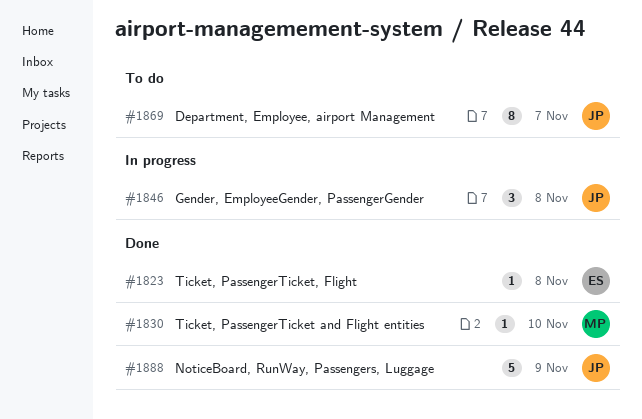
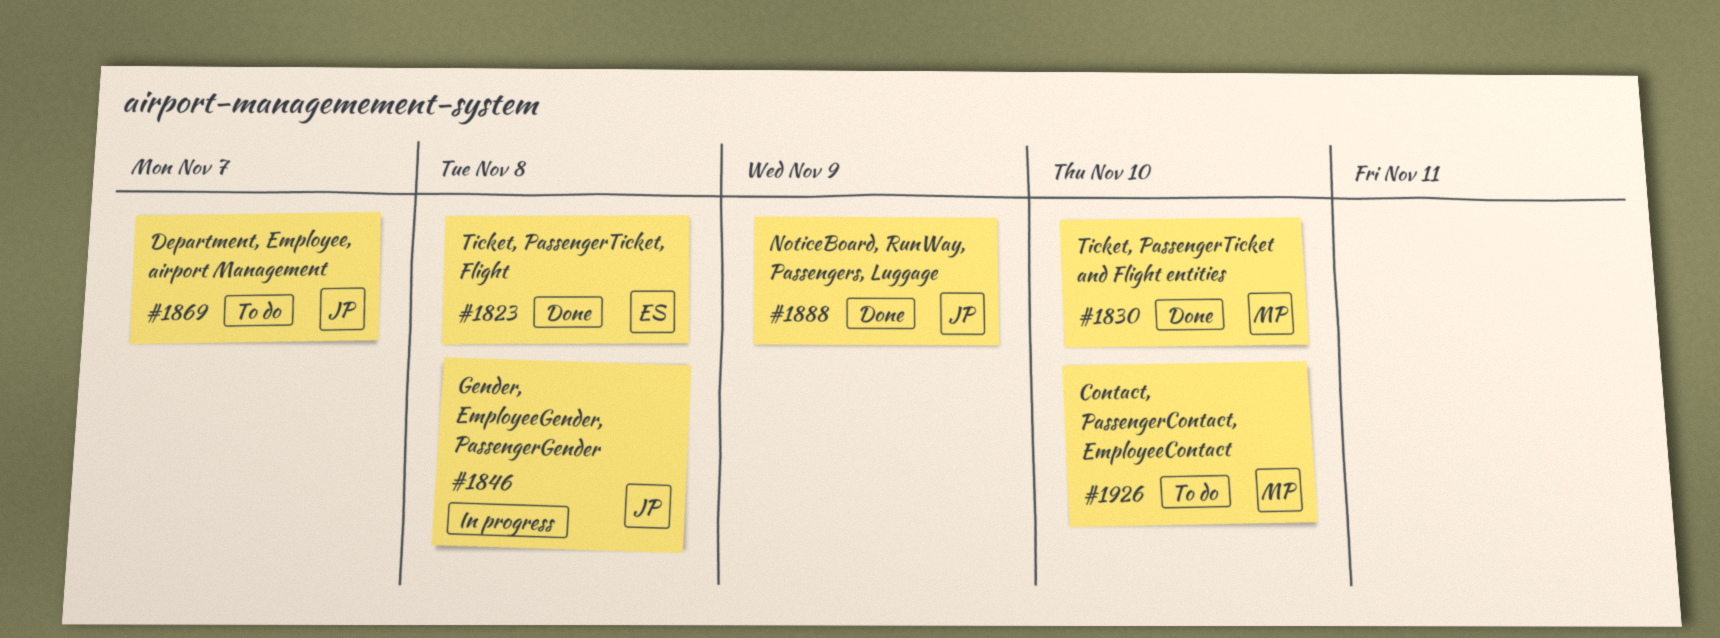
#1926: none -> present

